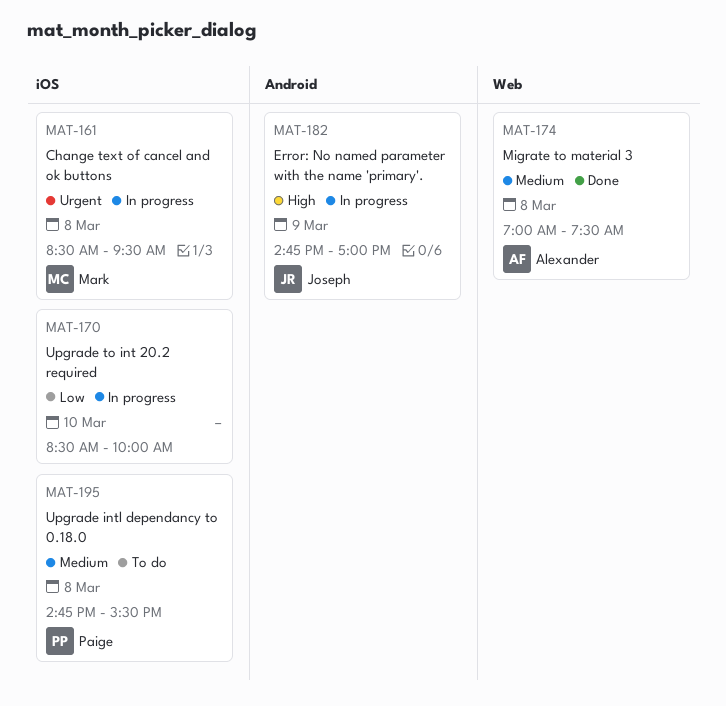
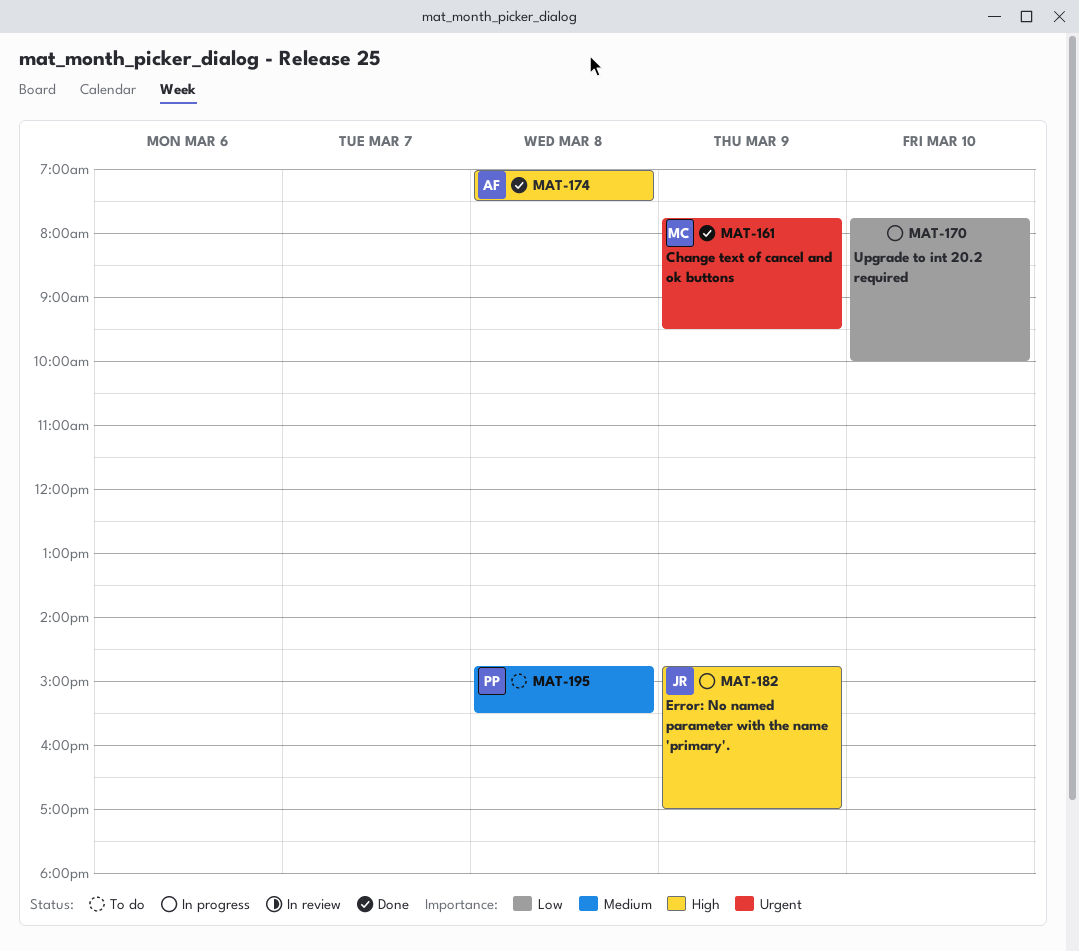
MAT-161, status: In progress -> Done
MAT-161, day: Mar 8 -> Mar 9
MAT-161, begins: 08:30 -> 07:45
MAT-170, begins: 08:30 -> 07:45
MAT-174, priority: Medium -> High

